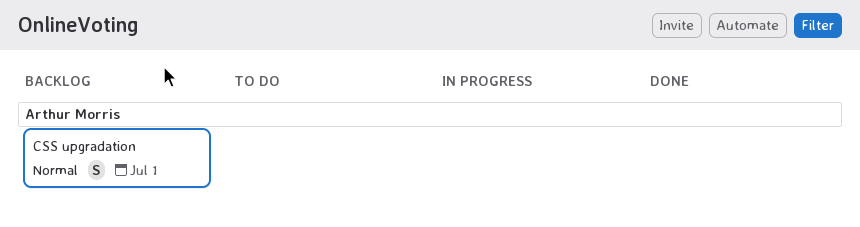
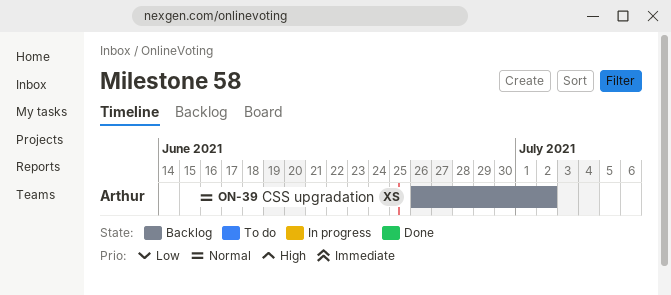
CSS upgradation, estimate: S -> XS
CSS upgradation, due: Jul 1 -> Jul 2

